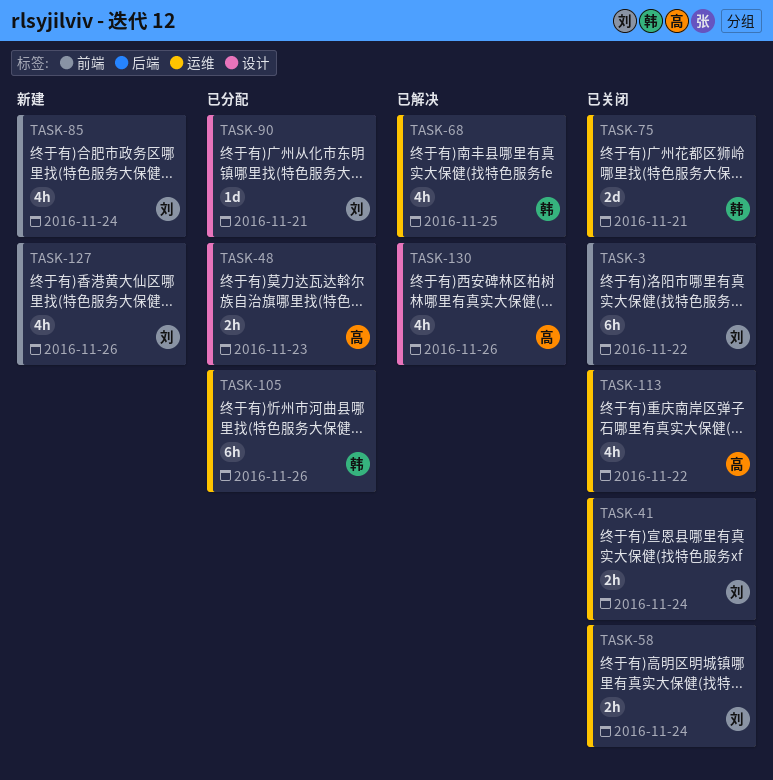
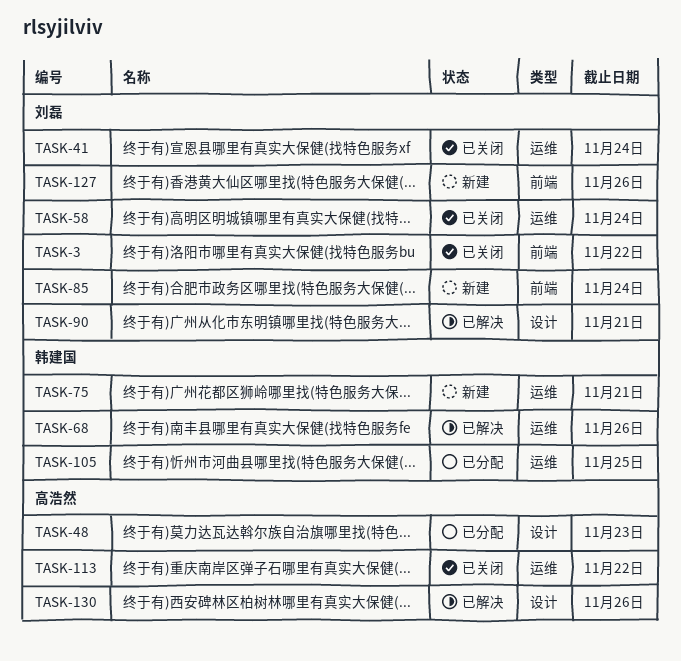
TASK-68, due: Nov 25 -> Nov 26
TASK-75, status: 已关闭 -> 新建
TASK-90, status: 已分配 -> 已解决
TASK-105, due: Nov 26 -> Nov 25

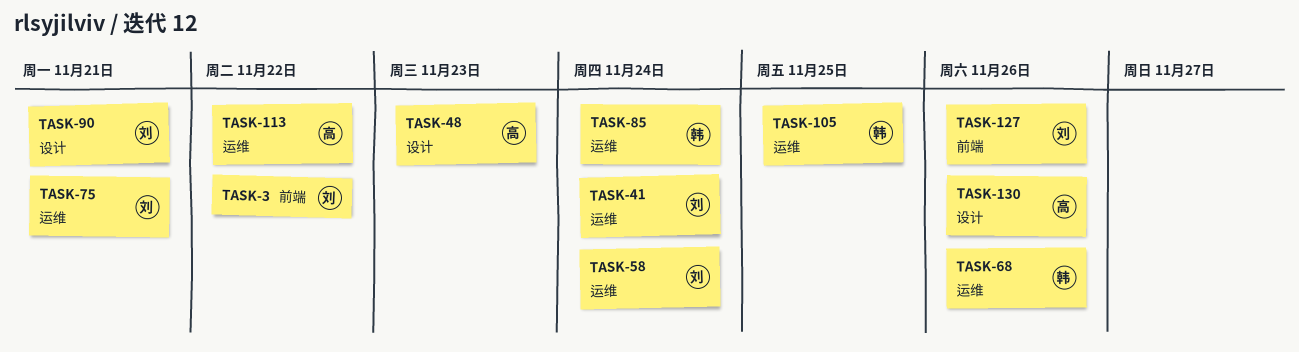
TASK-75, owner: 韩建国 -> 刘磊
TASK-85, owner: 刘磊 -> 韩建国
TASK-85, label: 前端 -> 运维

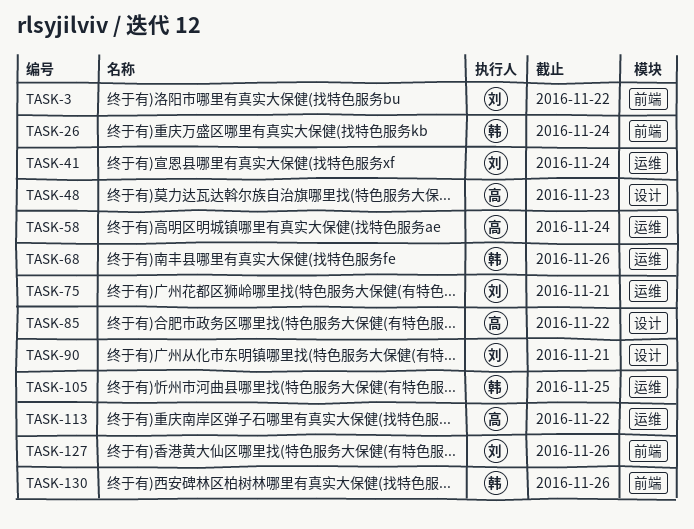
TASK-26: none -> present
TASK-58, owner: 刘 -> 高
TASK-85, owner: 韩 -> 高
TASK-85, label: 运维 -> 设计
TASK-85, due: Nov 24 -> Nov 22
TASK-130, owner: 高 -> 韩
TASK-130, label: 设计 -> 前端

